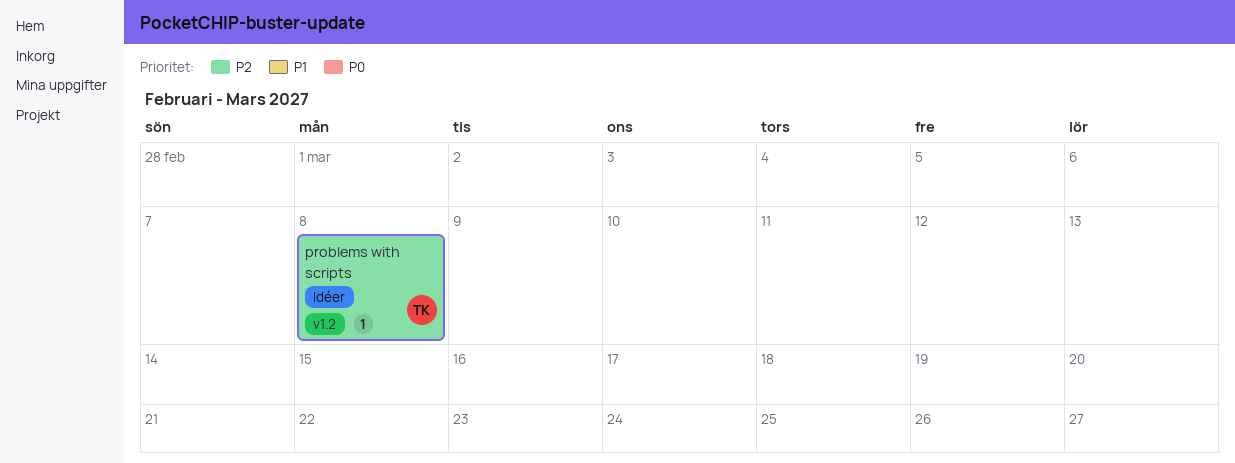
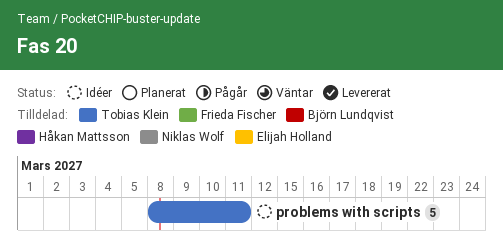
problems with scripts, estimate: 1 -> 5
problems with scripts, due: Mar 8 -> Mar 11

